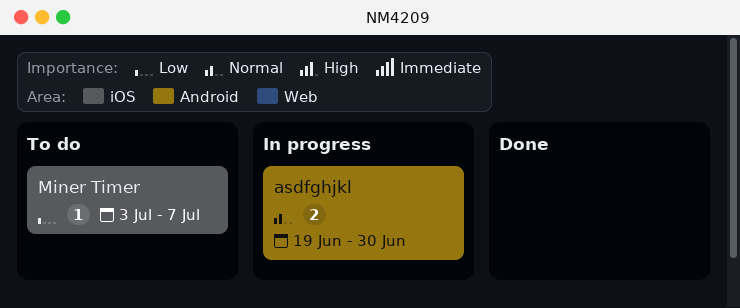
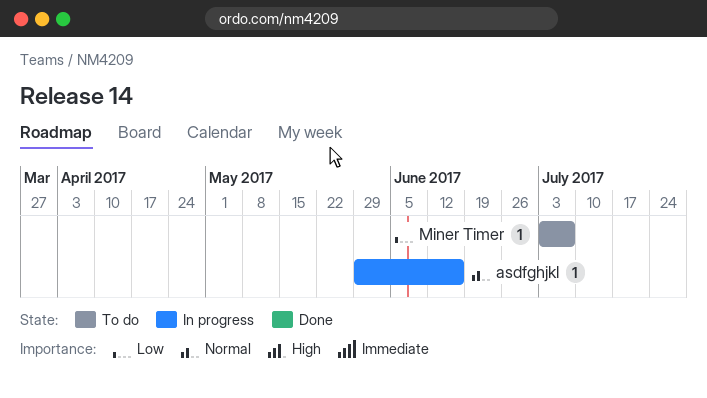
asdfghjkl, estimate: 2 -> 1
asdfghjkl, start: Jun 19 -> May 29
asdfghjkl, due: Jun 30 -> Jun 16

